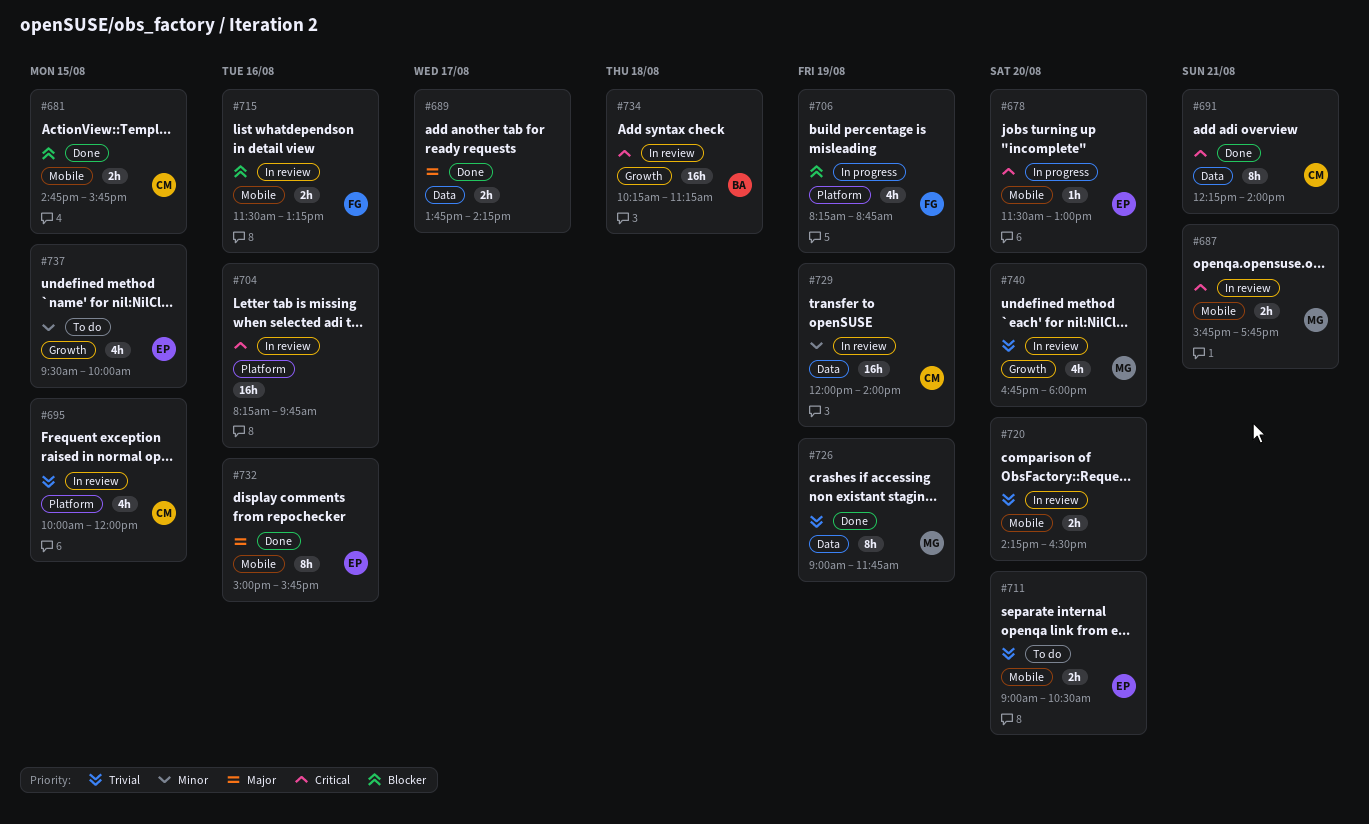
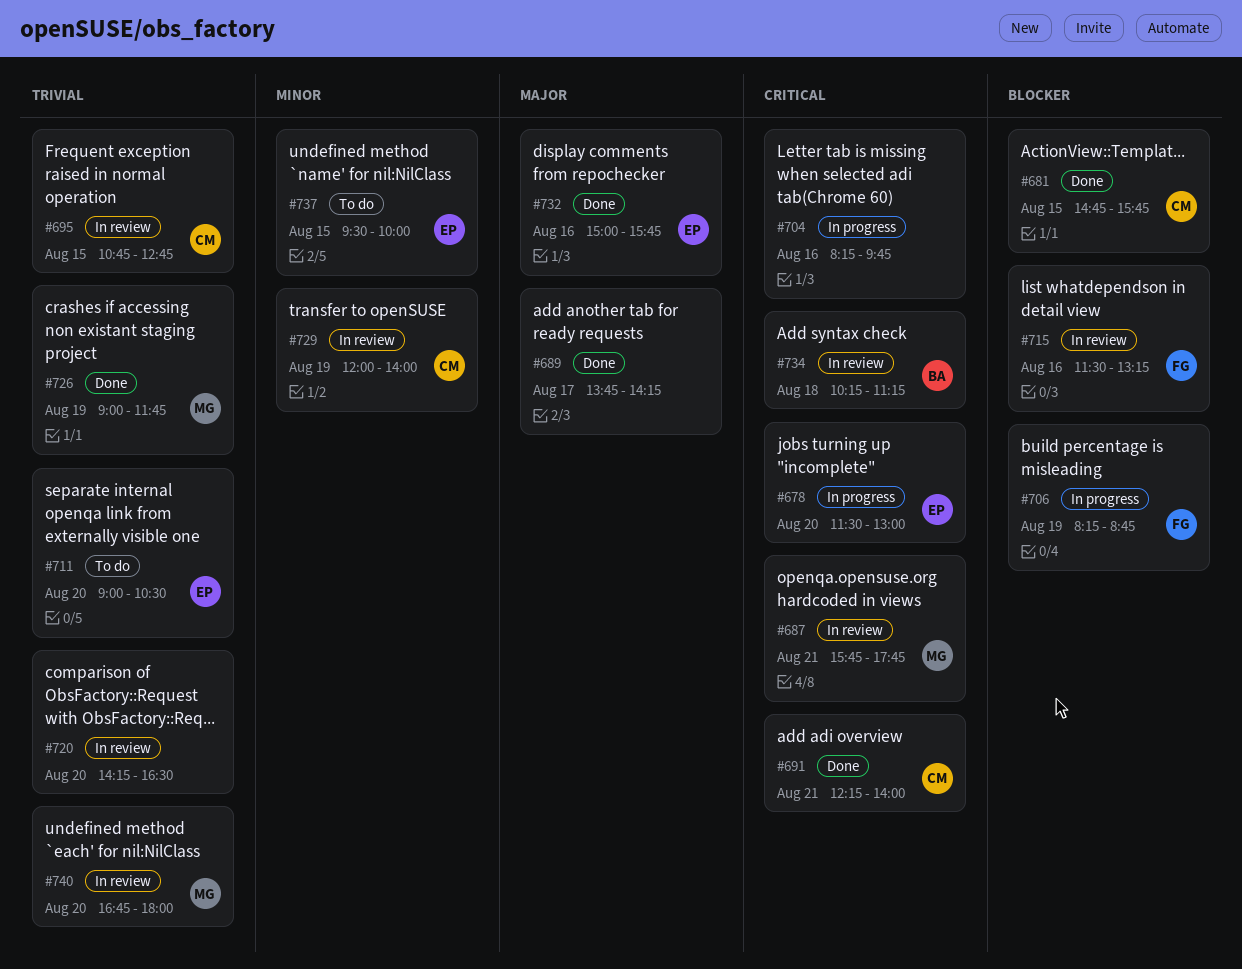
#695, begins: 10:00 -> 10:45
#695, ends: 12:00 -> 12:45
#704, status: In review -> In progress

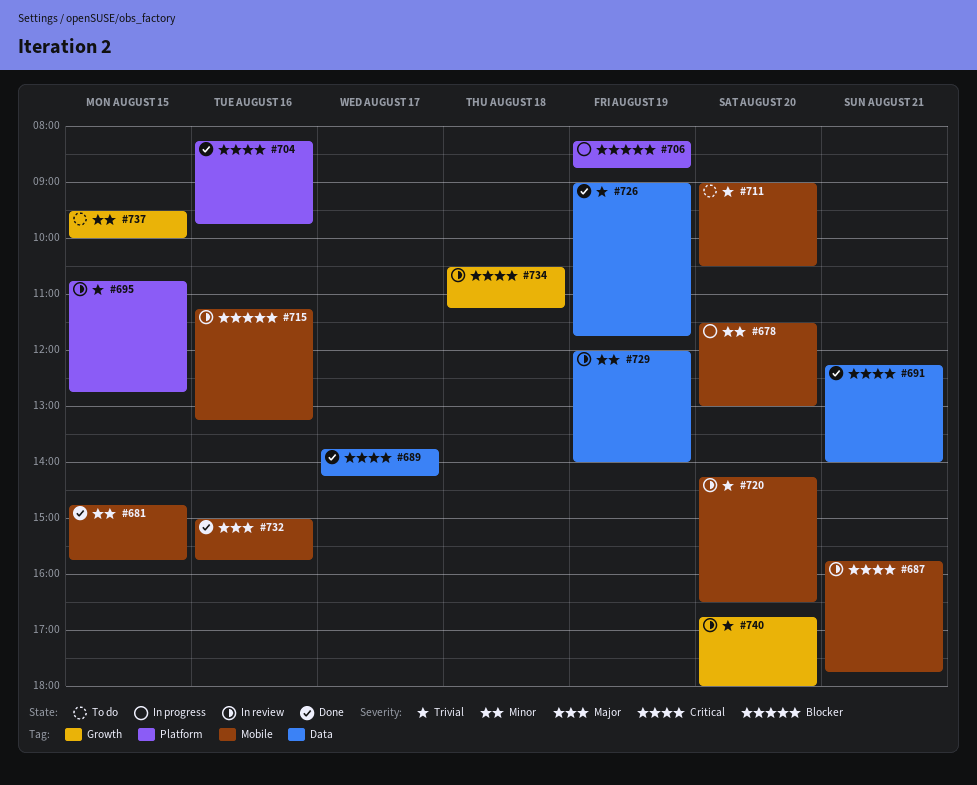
#678, priority: Critical -> Minor
#681, priority: Blocker -> Minor
#689, priority: Major -> Critical
#704, status: In progress -> Done
#715, begins: 11:30 -> 11:15
#734, begins: 10:15 -> 10:30

